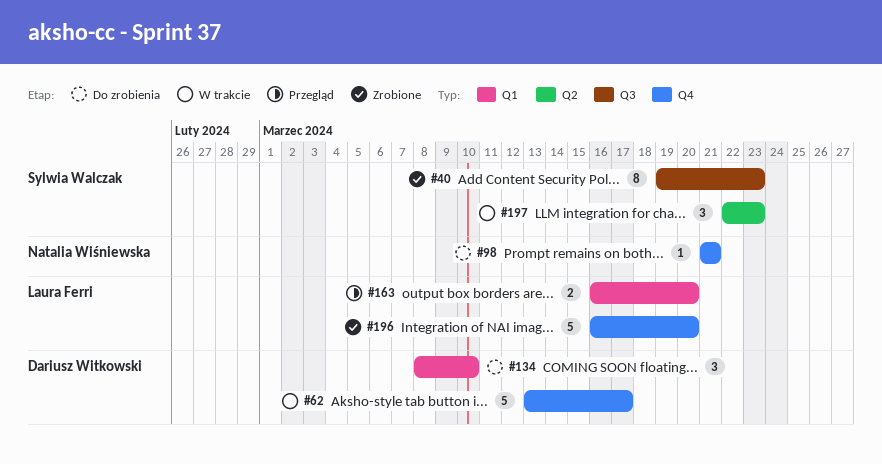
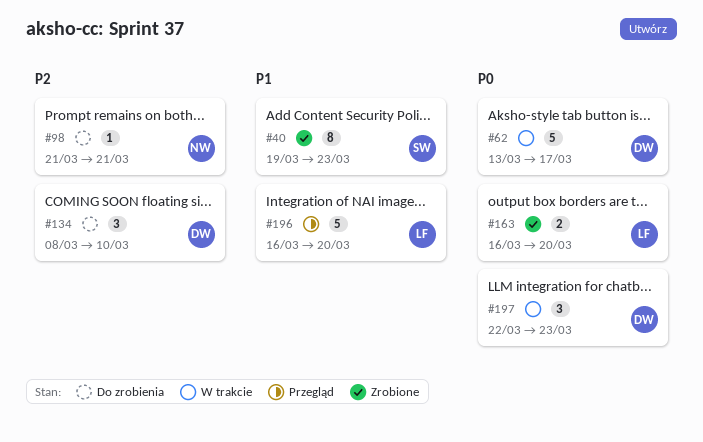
#163, status: Przegląd -> Zrobione
#196, status: Zrobione -> Przegląd
#197, owner: Sylwia Walczak -> Dariusz Witkowski

